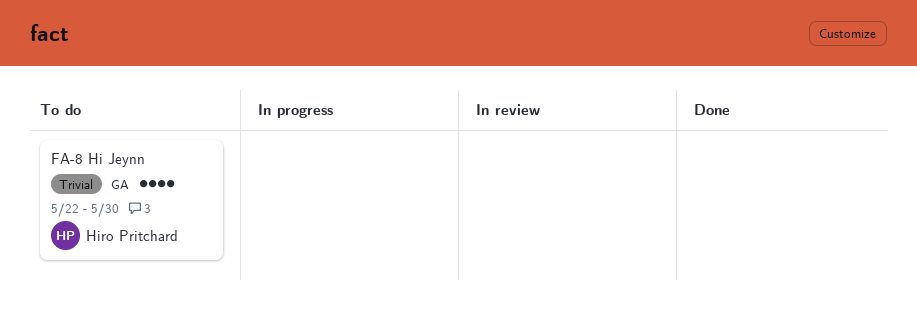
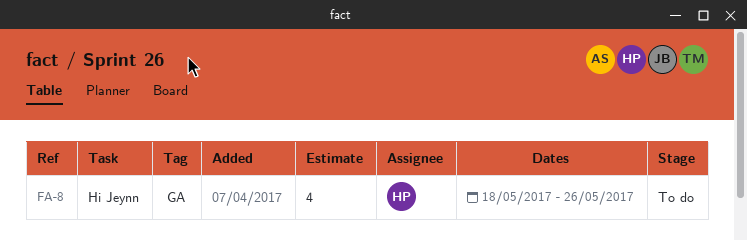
FA-8, start: May 22 -> May 18
FA-8, due: May 30 -> May 26

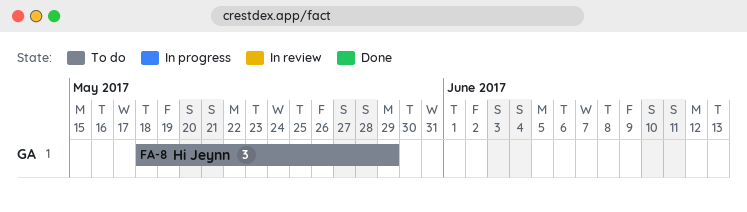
FA-8, estimate: 4 -> 3
FA-8, due: May 26 -> May 29

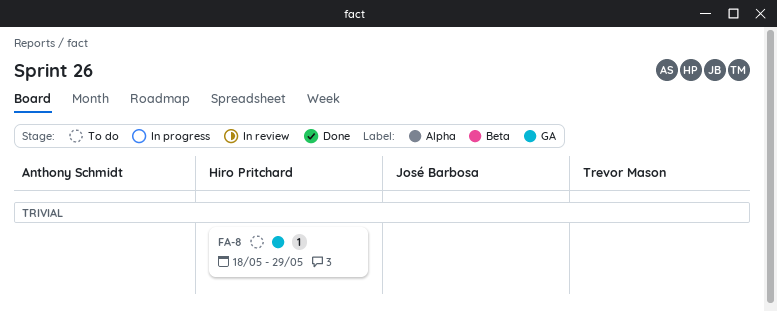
FA-8, estimate: 3 -> 1

